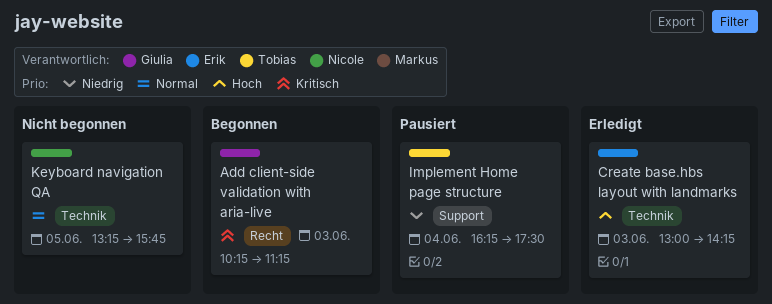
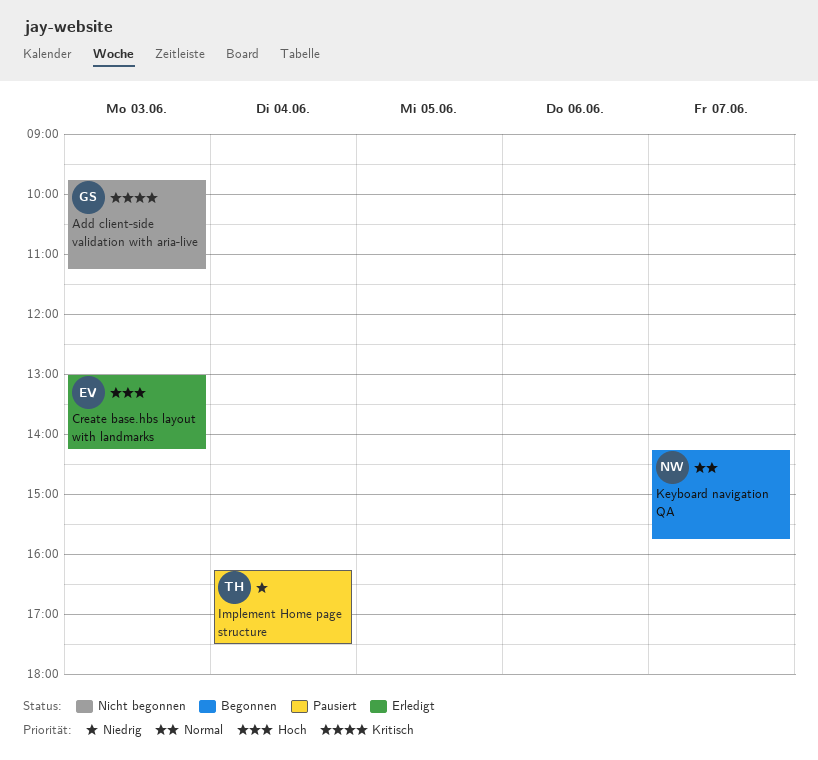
Add client-side validation with aria-live, status: Begonnen -> Nicht begonnen
Add client-side validation with aria-live, begins: 10:15 -> 09:45
Keyboard navigation QA, status: Nicht begonnen -> Begonnen
Keyboard navigation QA, day: Jun 5 -> Jun 7
Keyboard navigation QA, begins: 13:15 -> 14:15

